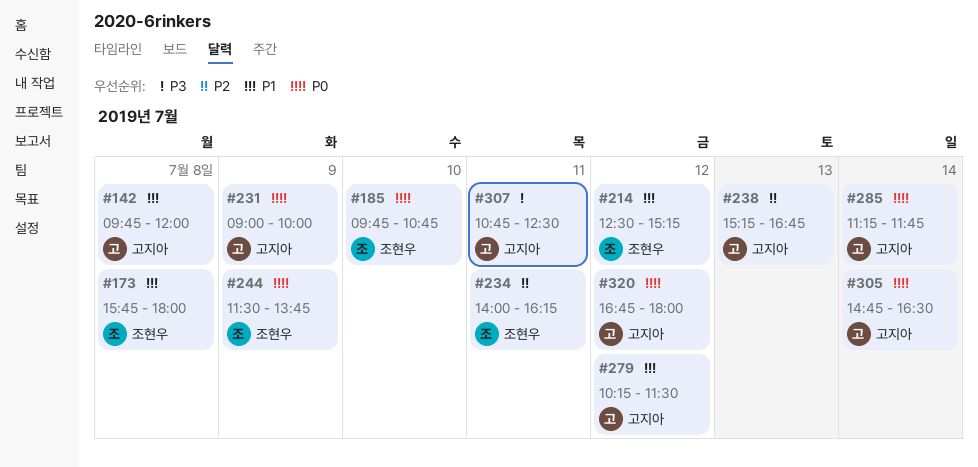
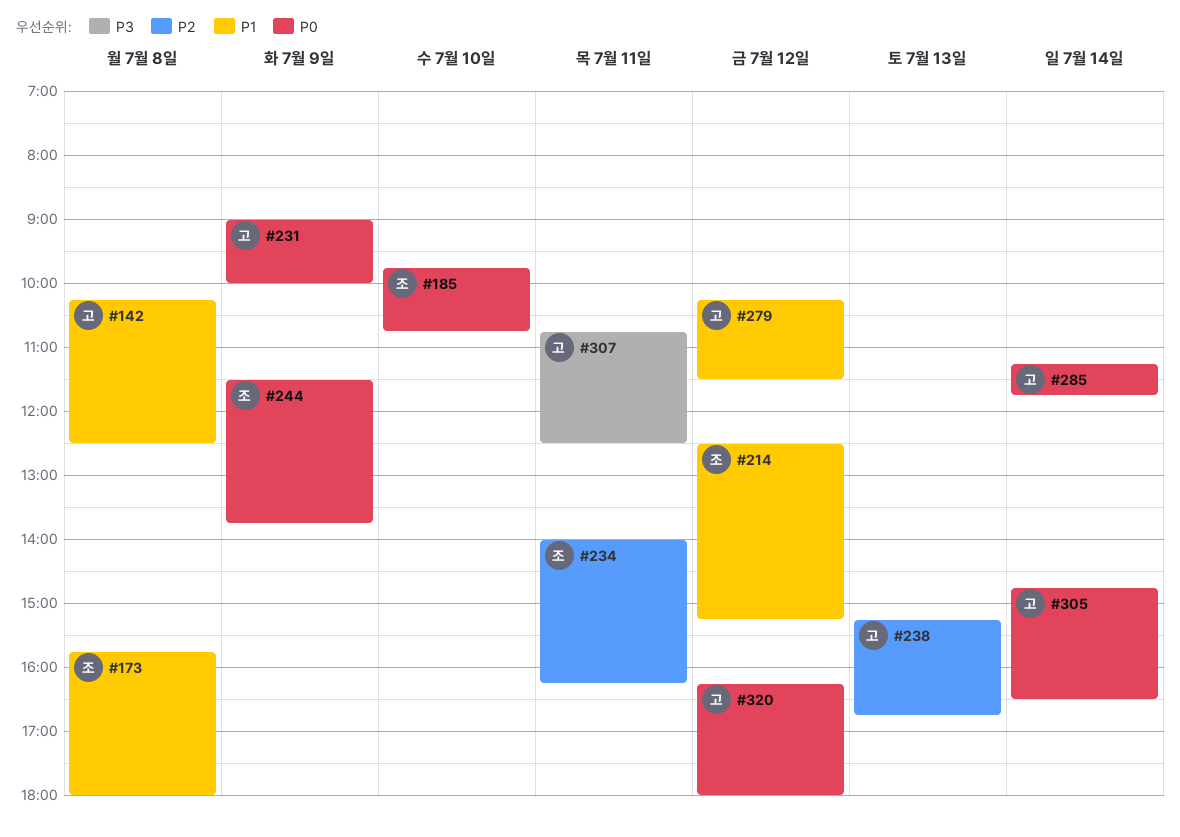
#142, begins: 09:45 -> 10:15
#142, ends: 12:00 -> 12:30
#320, begins: 16:45 -> 16:15

